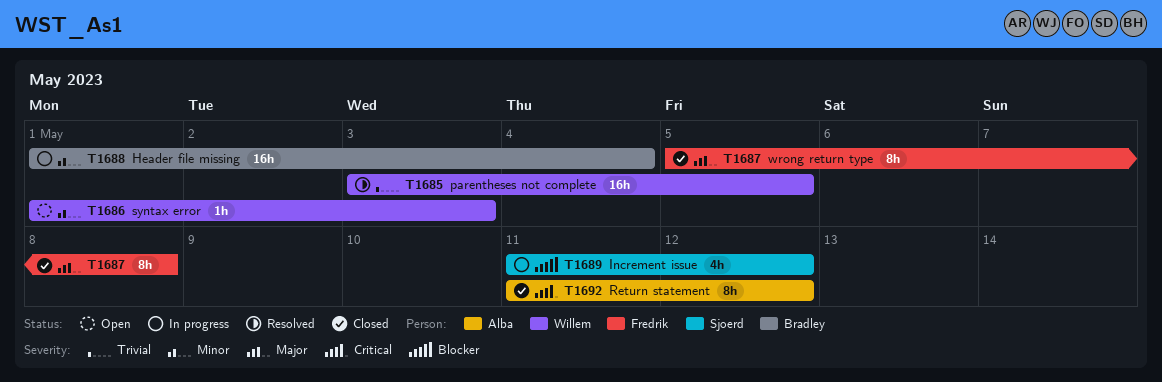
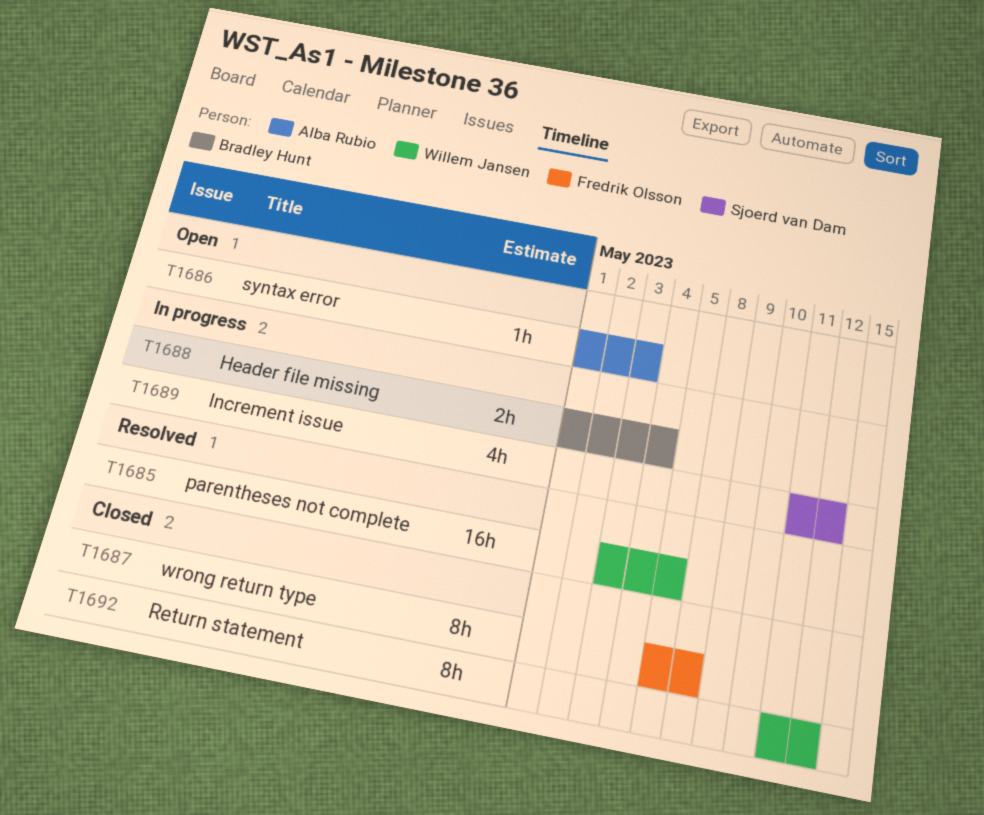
T1686, owner: Willem Jansen -> Alba Rubio
T1688, estimate: 16h -> 2h
T1692, owner: Alba Rubio -> Willem Jansen

